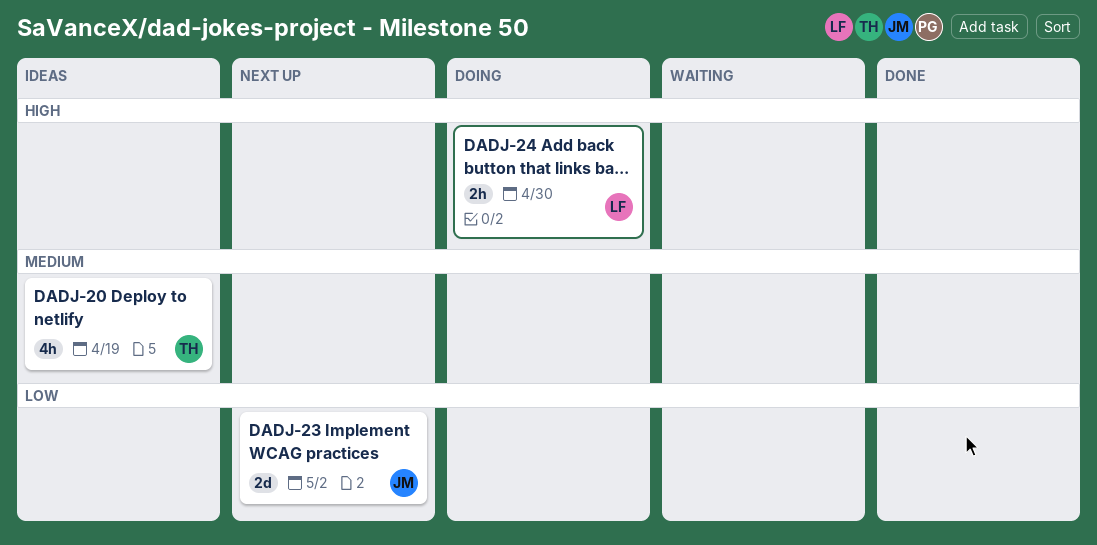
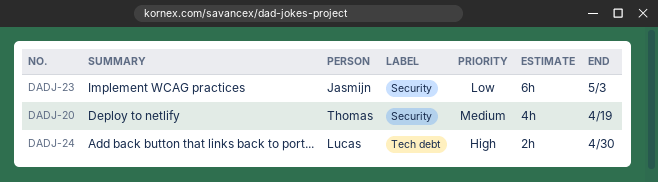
DADJ-23, estimate: 2d -> 6h
DADJ-23, due: May 2 -> May 3

